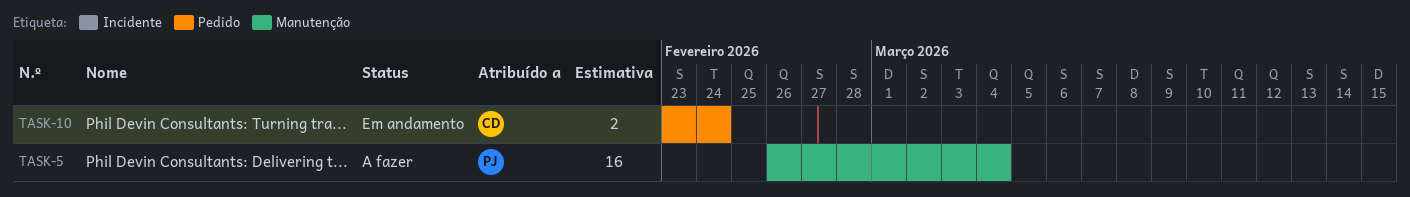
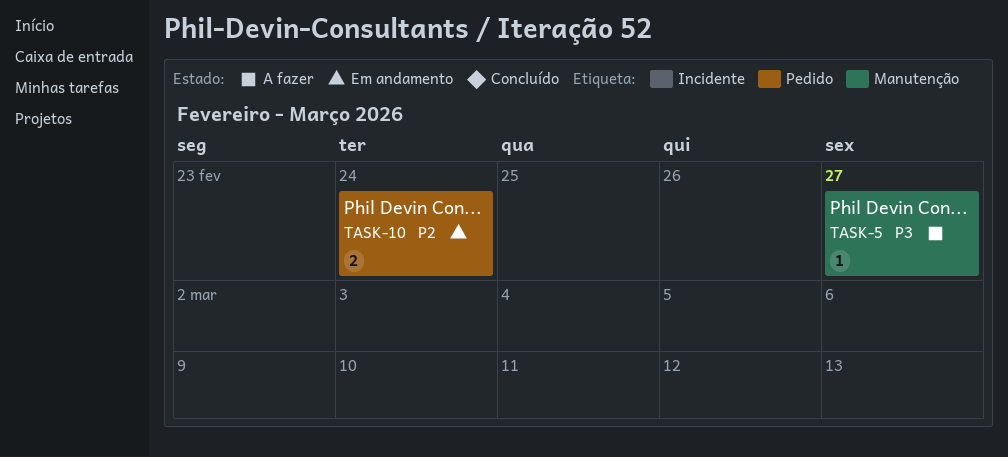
TASK-5, estimate: 16 -> 1
TASK-5, due: Mar 4 -> Feb 27

